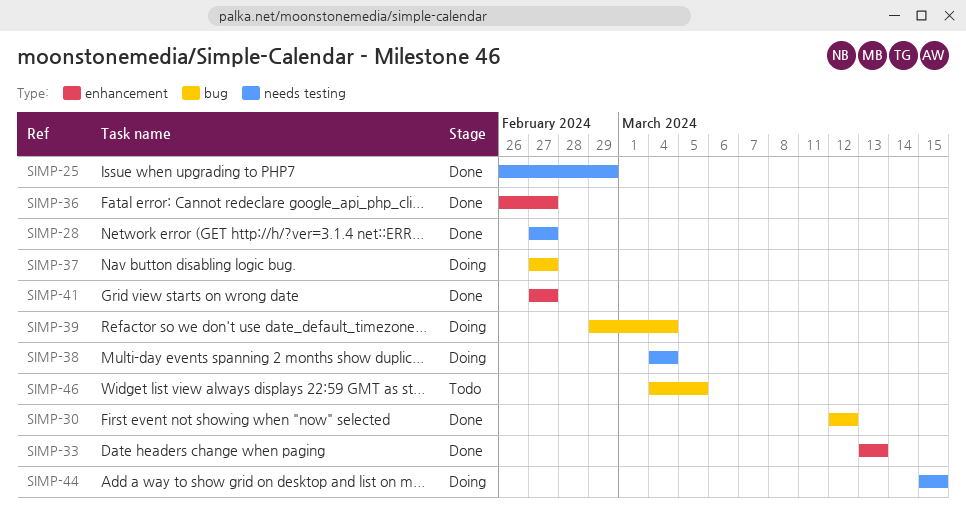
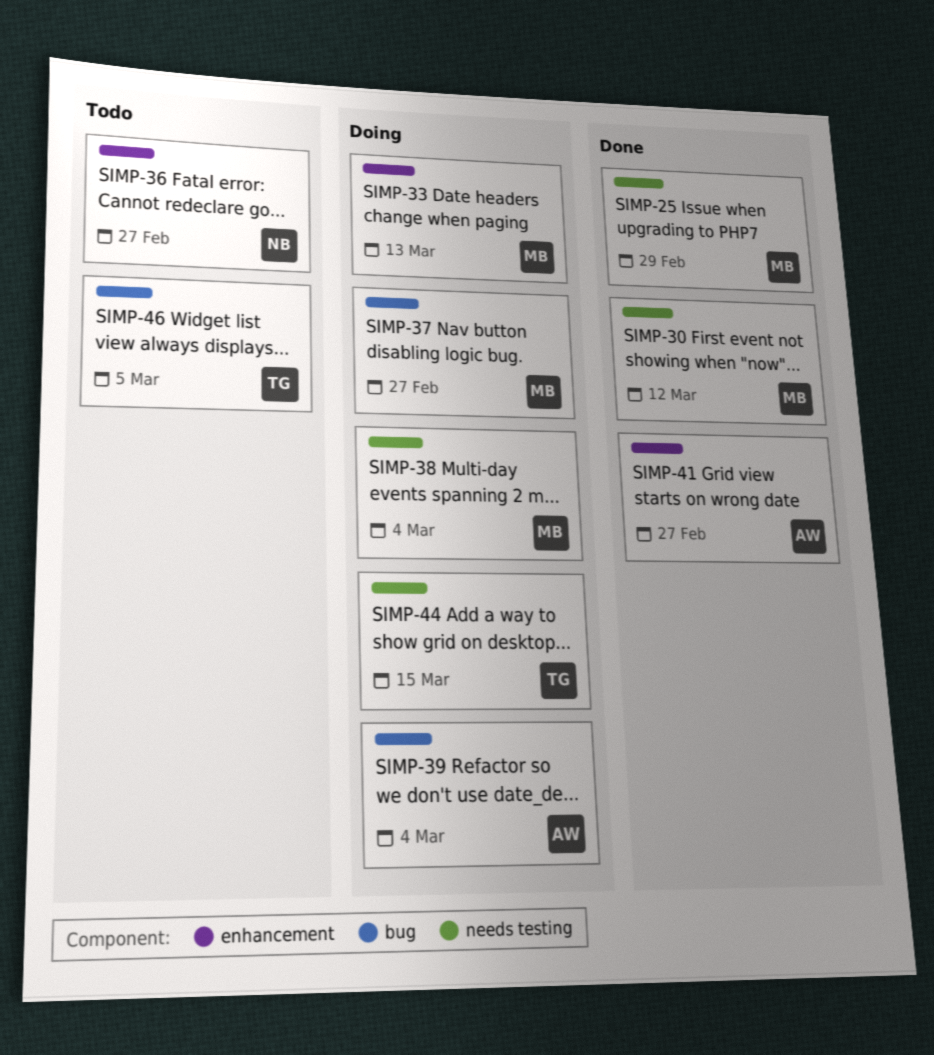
SIMP-28: present -> none
SIMP-30, label: bug -> needs testing
SIMP-33, status: Done -> Doing
SIMP-36, status: Done -> Todo

